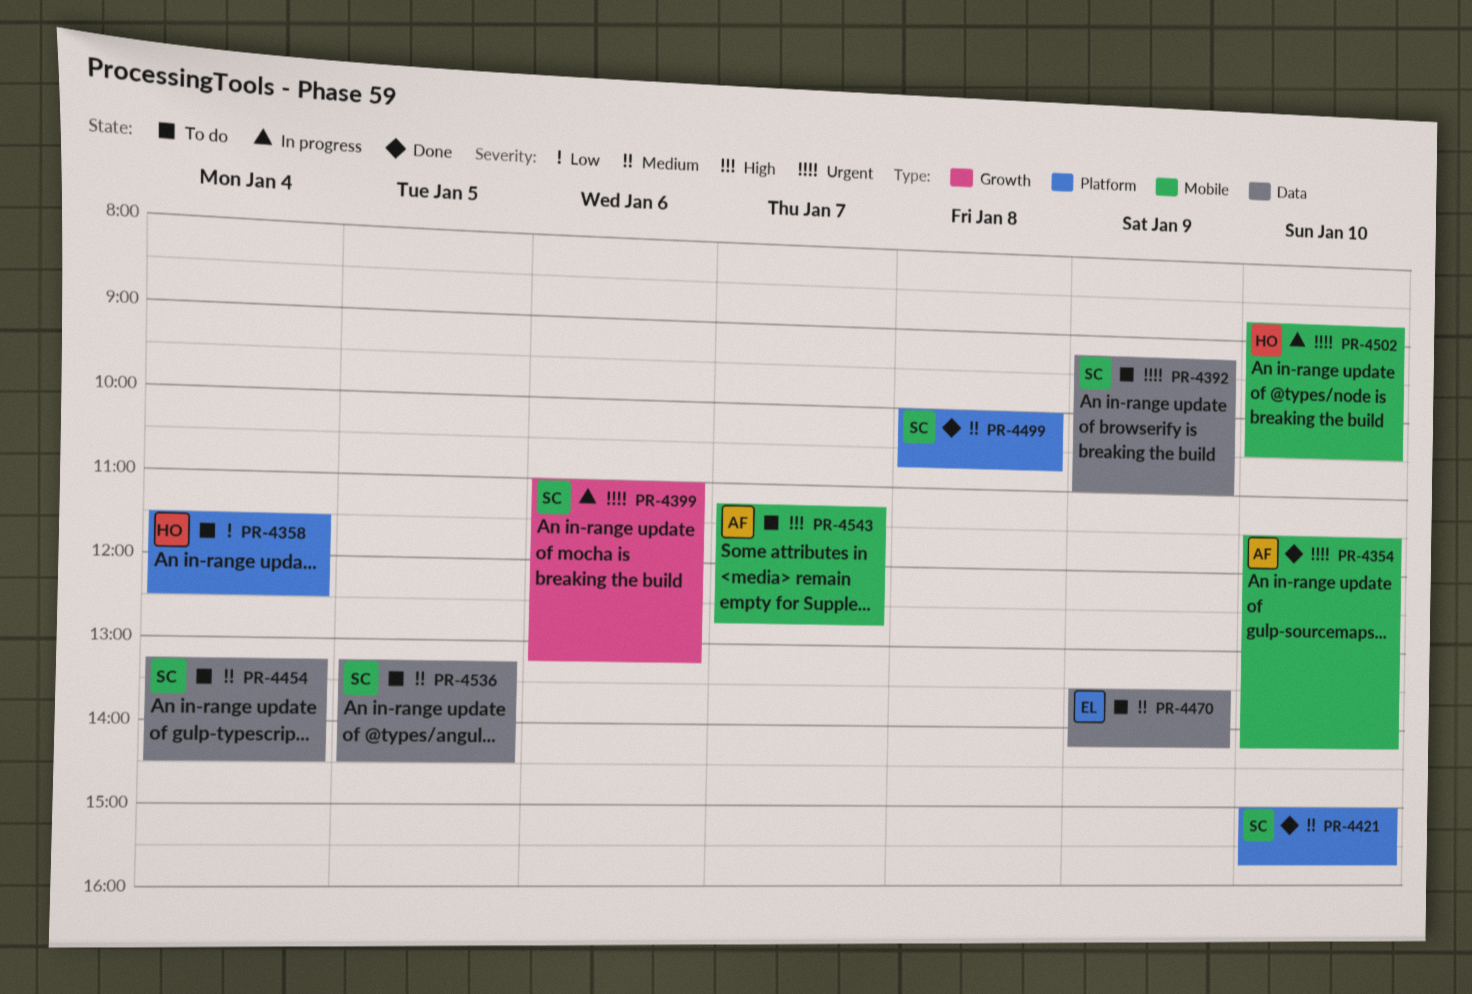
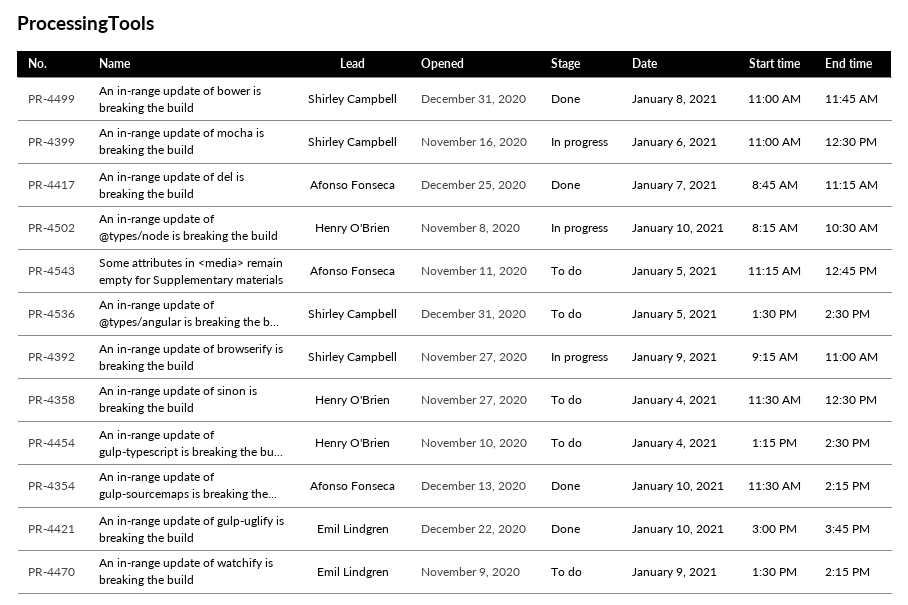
PR-4392, status: To do -> In progress
PR-4399, ends: 13:15 -> 12:30
PR-4417: none -> present
PR-4421, owner: Shirley Campbell -> Emil Lindgren
PR-4454, owner: Shirley Campbell -> Henry O'Brien
PR-4499, begins: 10:00 -> 11:00
PR-4499, ends: 10:45 -> 11:45
PR-4502, begins: 08:45 -> 08:15
PR-4536, begins: 13:15 -> 13:30
PR-4543, day: Jan 7 -> Jan 5

